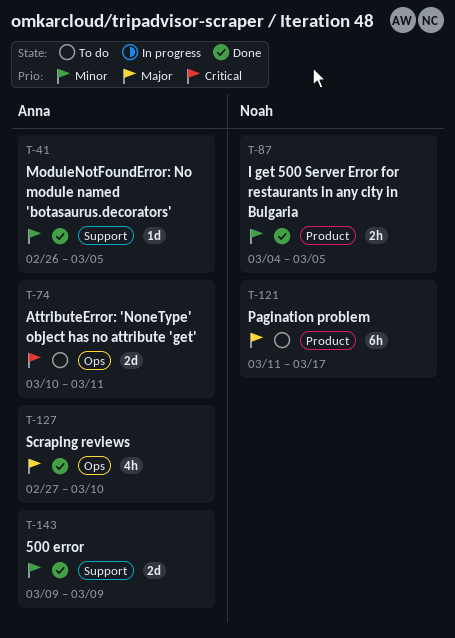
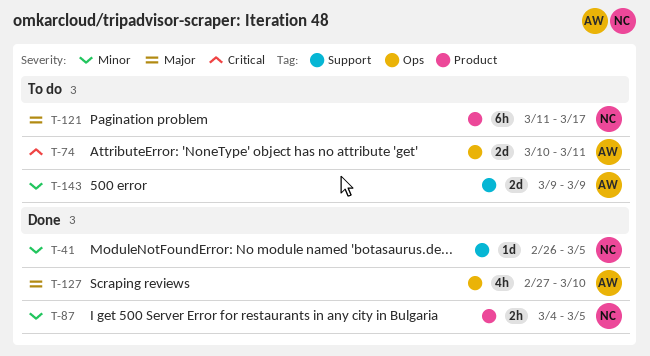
T-41, owner: Anna -> Noah
T-143, status: Done -> To do

